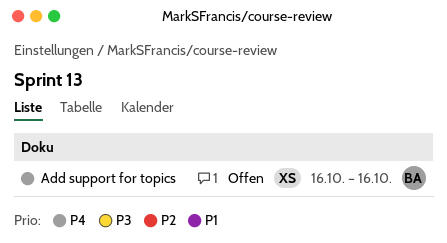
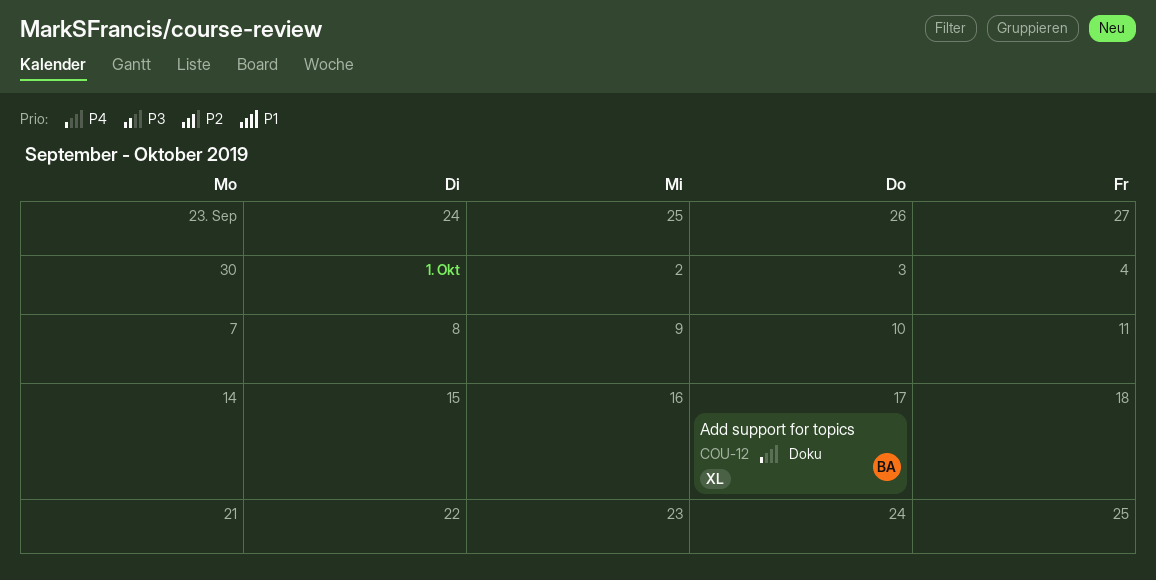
Add support for topics, estimate: XS -> XL
Add support for topics, due: Oct 16 -> Oct 17

